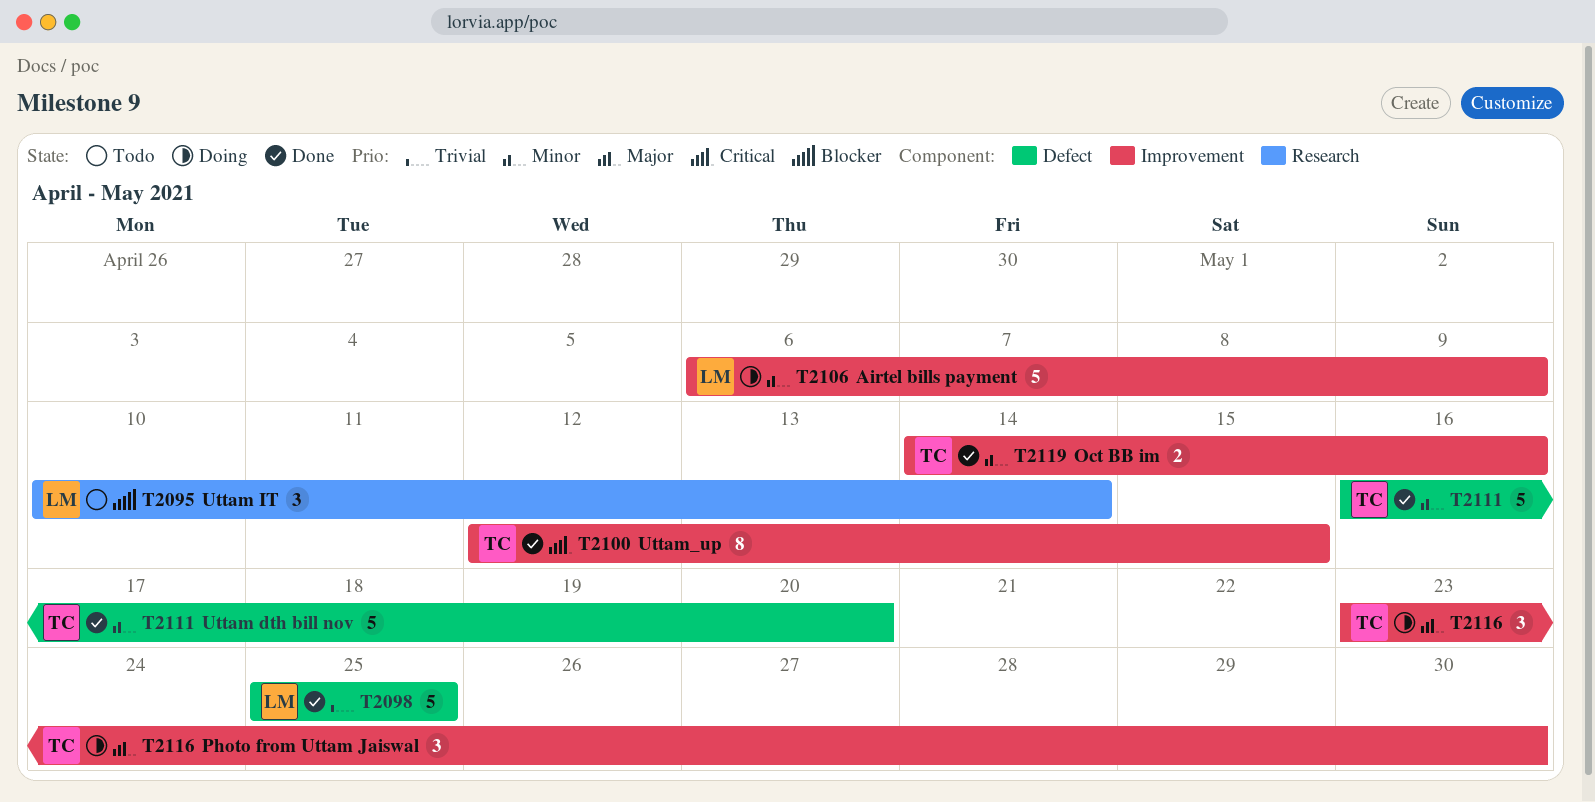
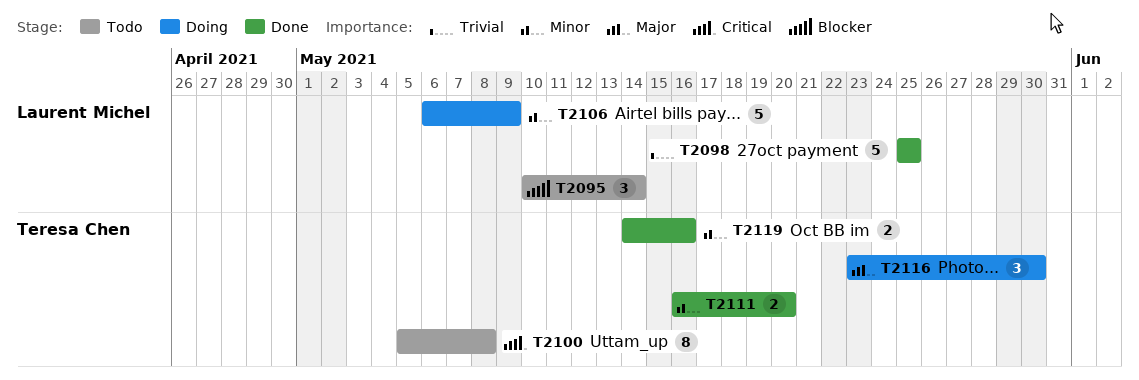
T2100, status: Done -> Todo
T2100, start: May 12 -> May 5
T2100, due: May 15 -> May 8
T2111, estimate: 5 -> 2

